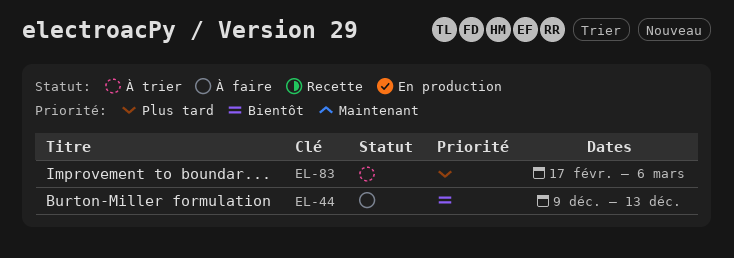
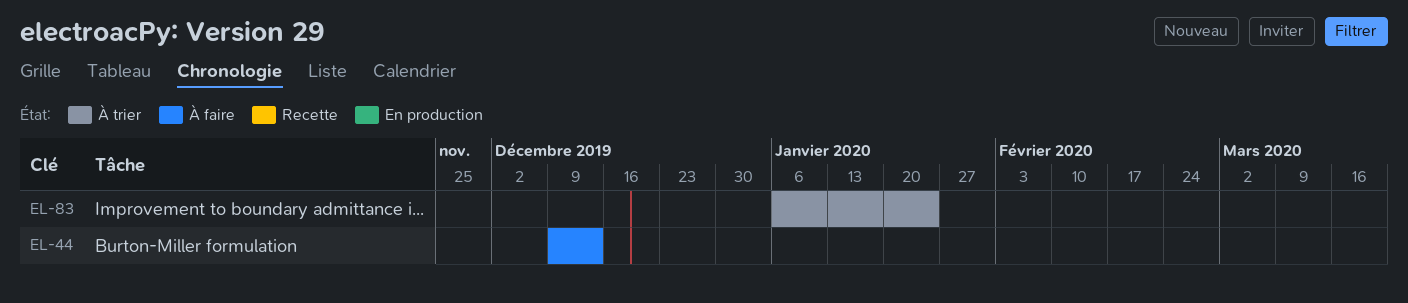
EL-83, start: Feb 17 -> Jan 6
EL-83, due: Mar 6 -> Jan 24

